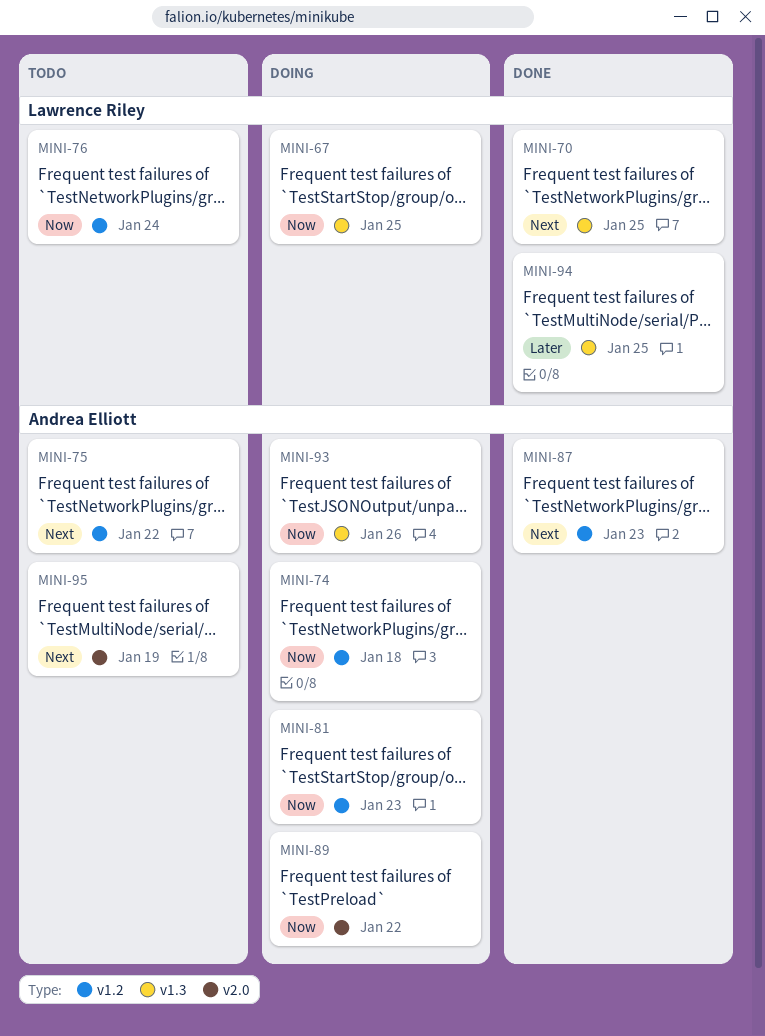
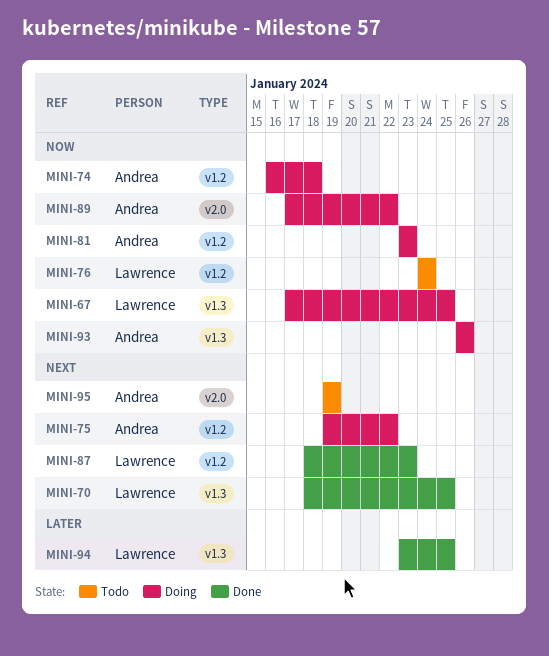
MINI-75, status: Todo -> Doing
MINI-87, owner: Andrea Elliott -> Lawrence Riley

